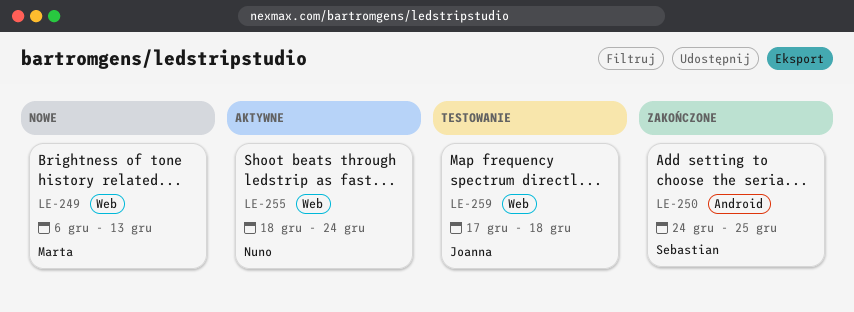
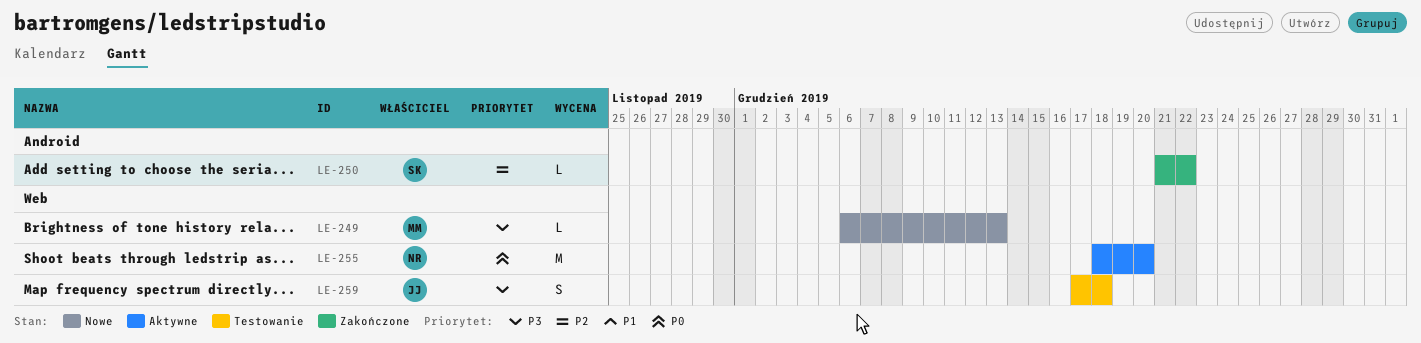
LE-250, start: Dec 24 -> Dec 21
LE-250, due: Dec 25 -> Dec 22
LE-255, due: Dec 24 -> Dec 20

